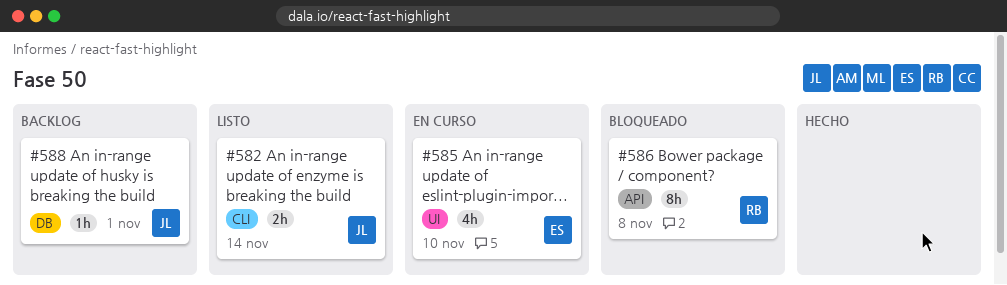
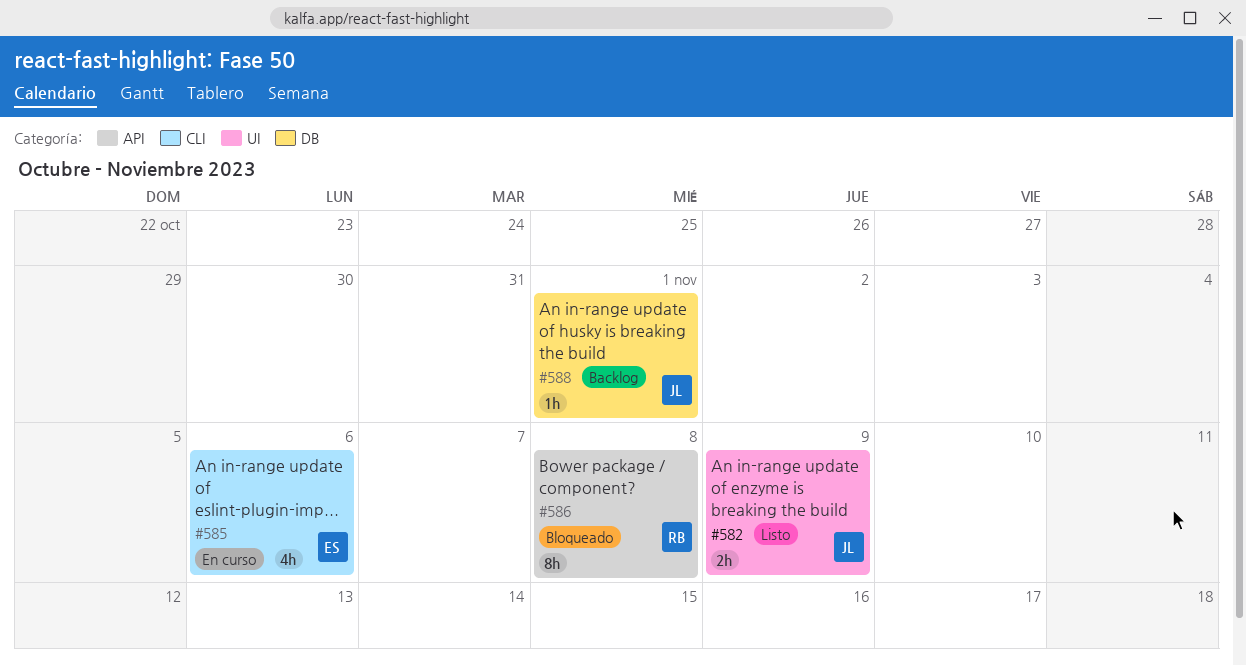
#582, label: CLI -> UI
#582, due: Nov 14 -> Nov 9
#585, label: UI -> CLI
#585, due: Nov 10 -> Nov 6

